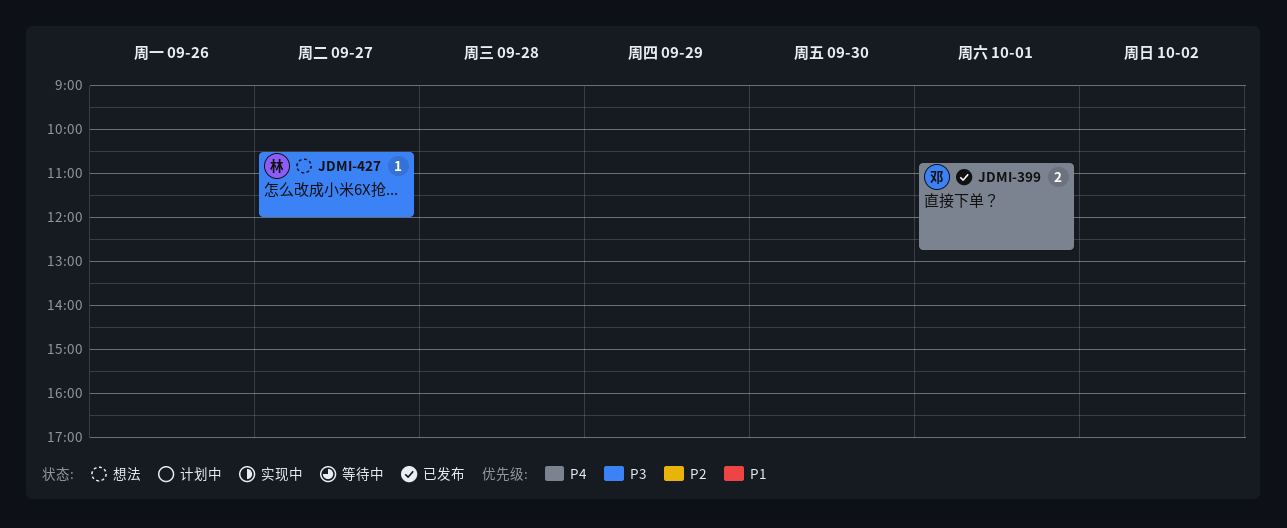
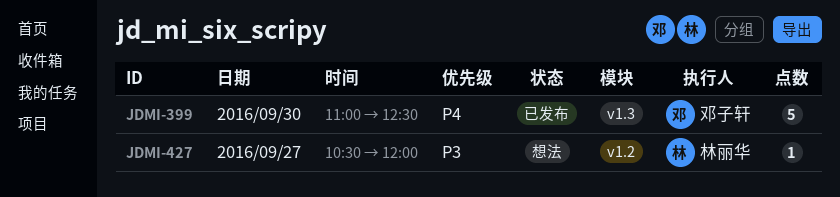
JDMI-399, estimate: 2 -> 5
JDMI-399, day: Oct 1 -> Sep 30
JDMI-399, begins: 10:45 -> 11:00
JDMI-399, ends: 12:45 -> 12:30

